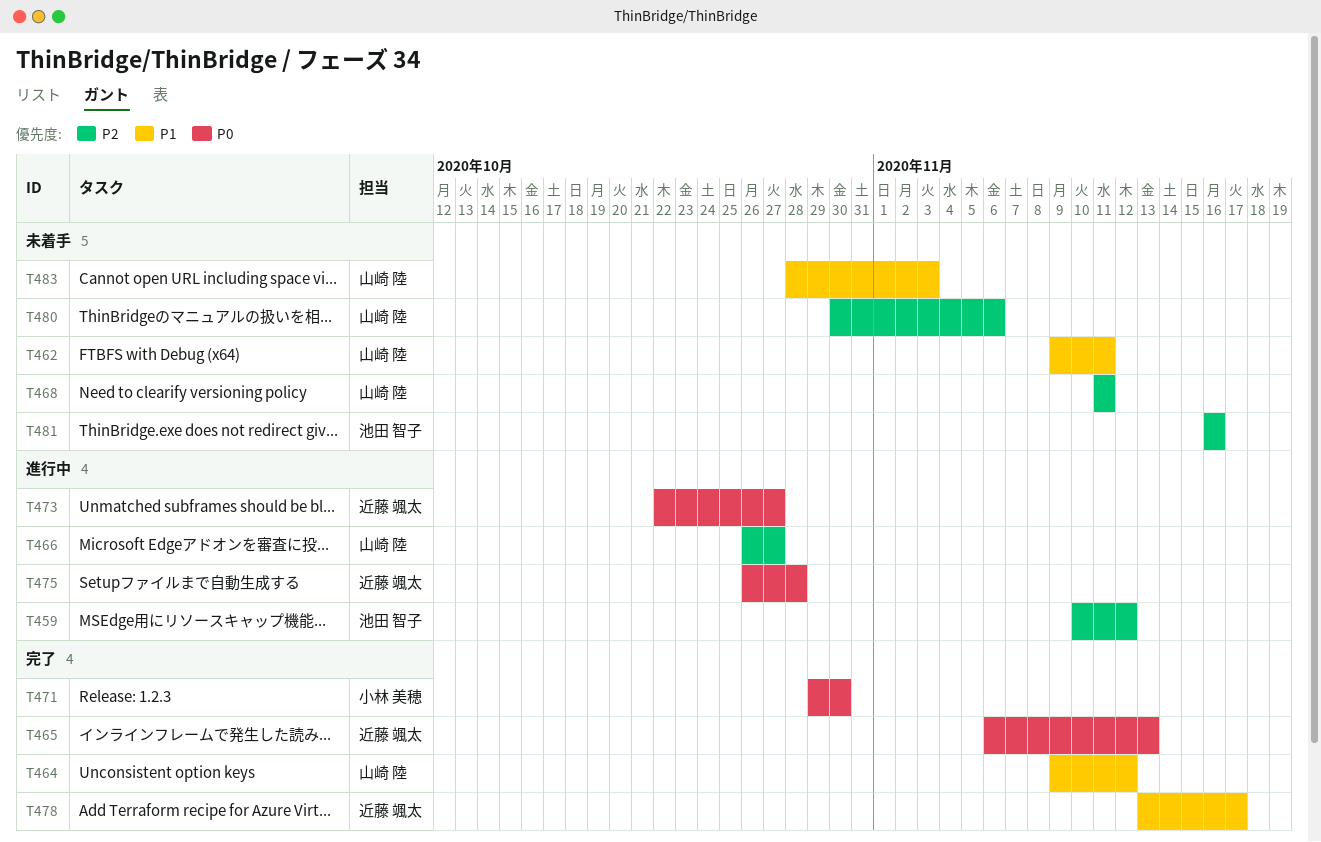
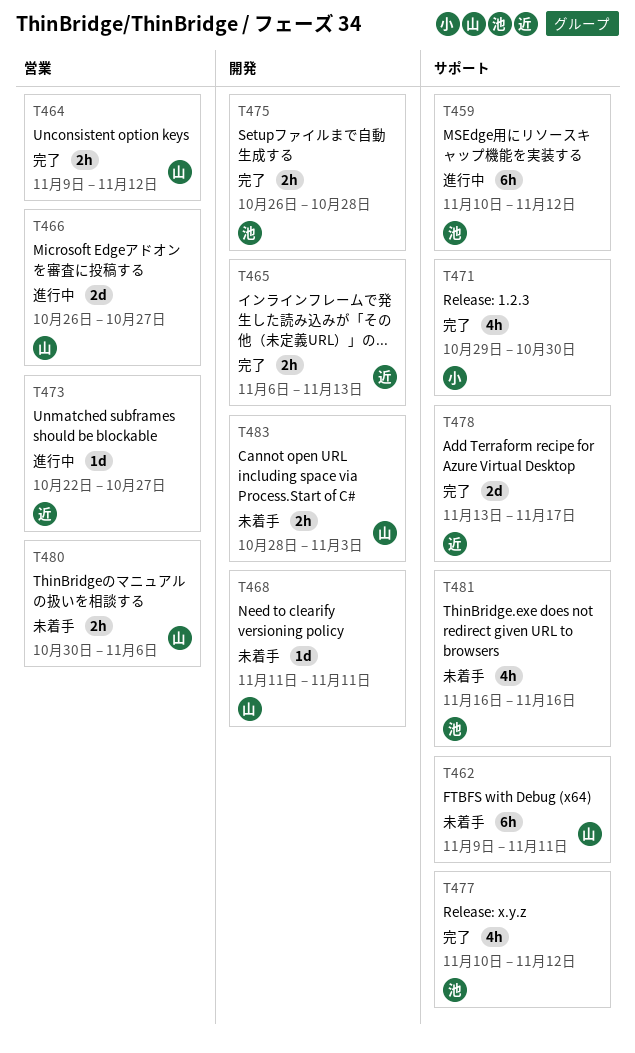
T475, status: 進行中 -> 完了
T475, owner: 近藤 颯太 -> 池田 智子
T477: none -> present

